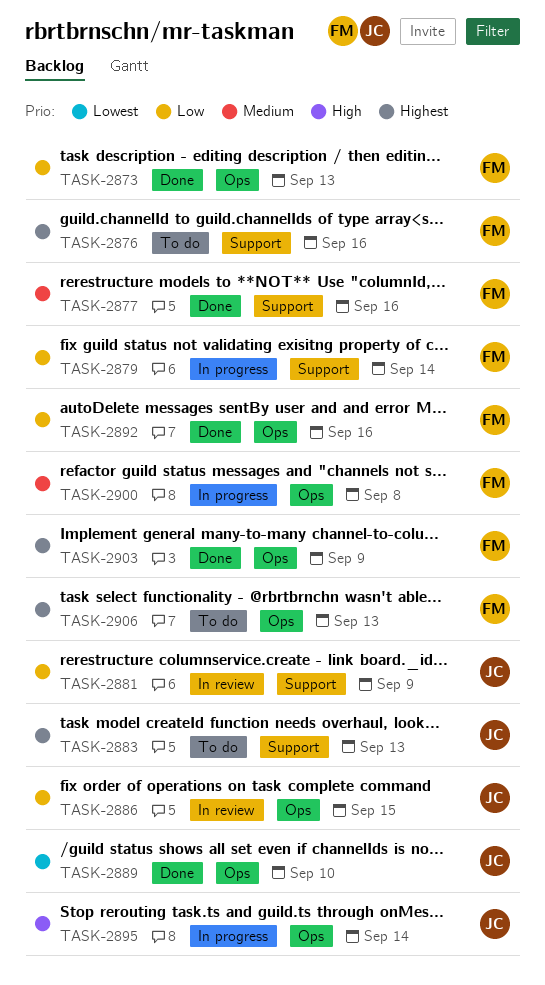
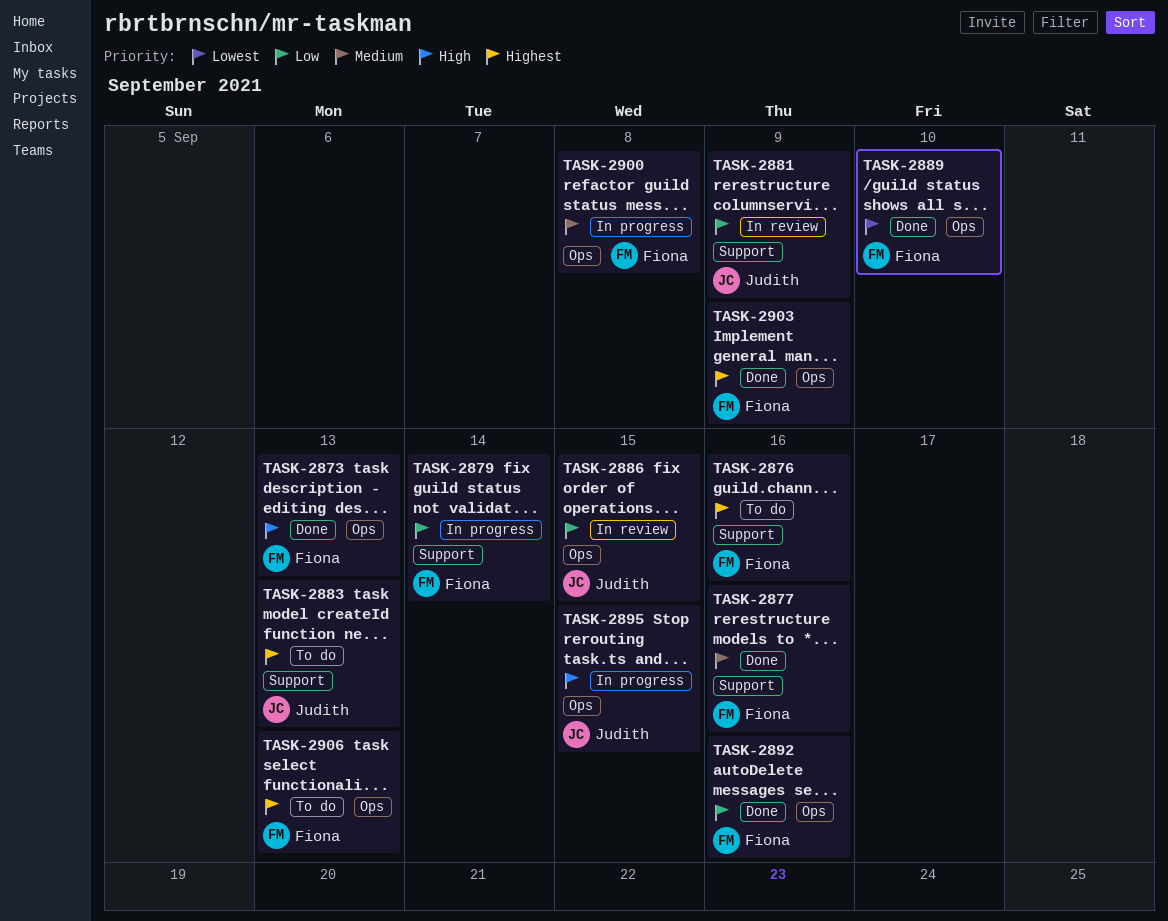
TASK-2873, priority: Low -> High
TASK-2889, owner: Judith -> Fiona
TASK-2895, due: Sep 14 -> Sep 15

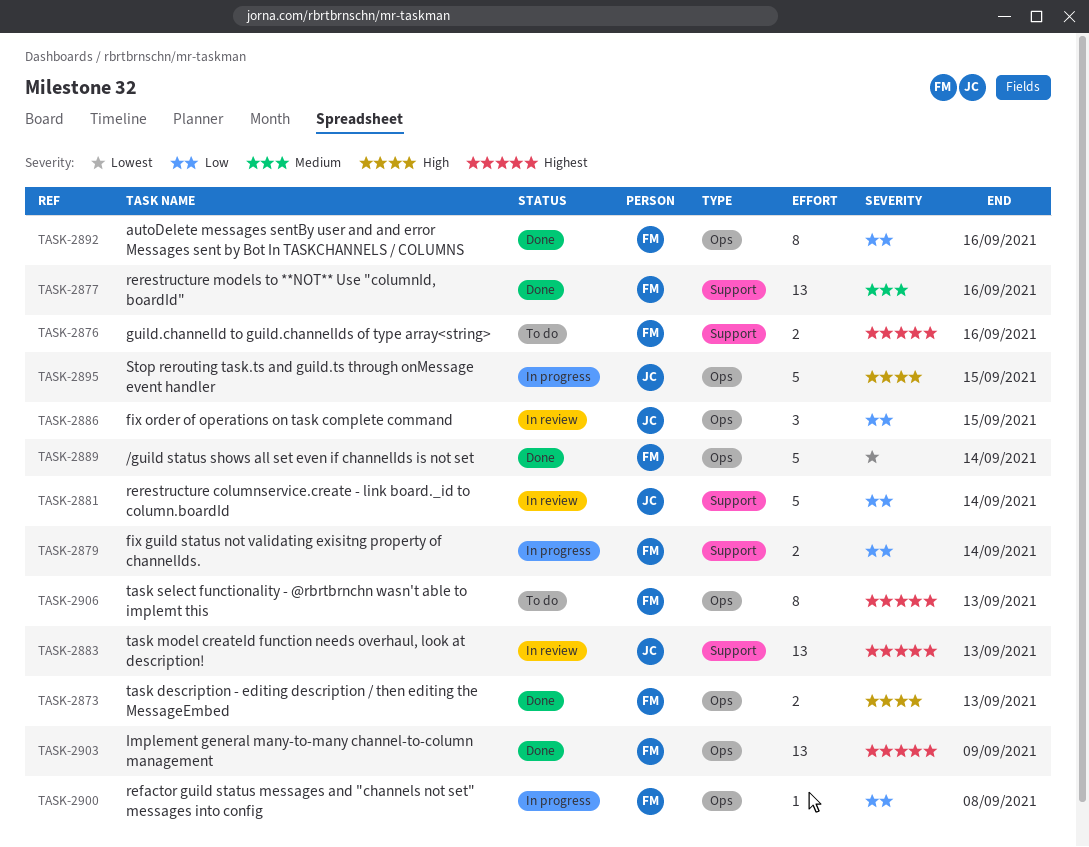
TASK-2881, due: Sep 9 -> Sep 14
TASK-2883, status: To do -> In review
TASK-2889, due: Sep 10 -> Sep 14
TASK-2900, priority: Medium -> Low

